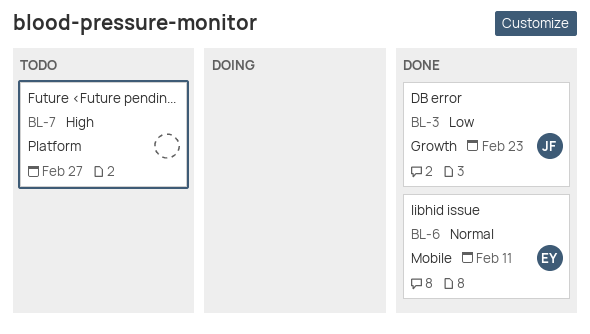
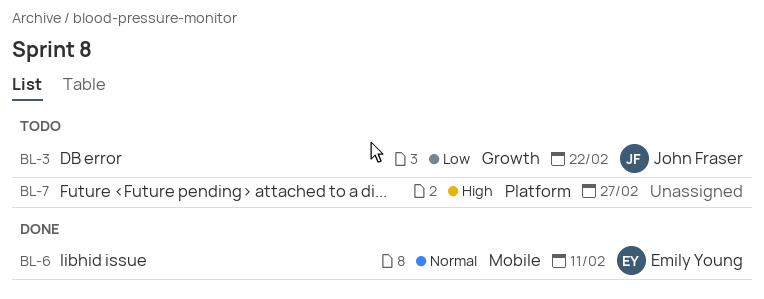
BL-3, status: Done -> Todo
BL-3, due: Feb 23 -> Feb 22

